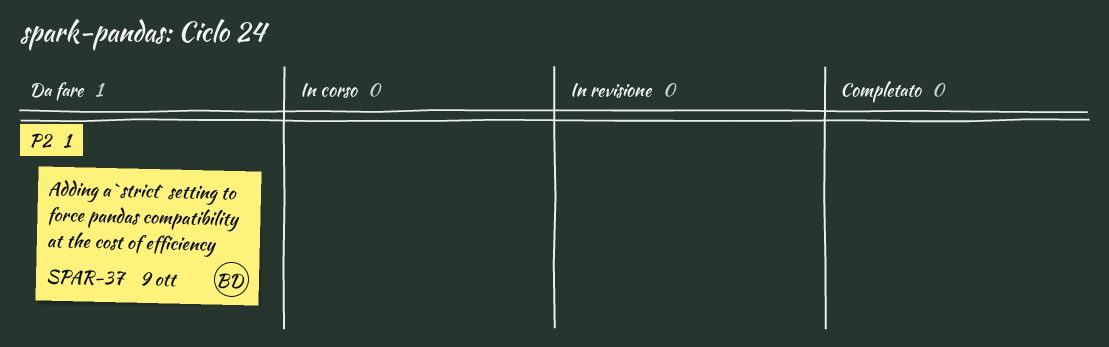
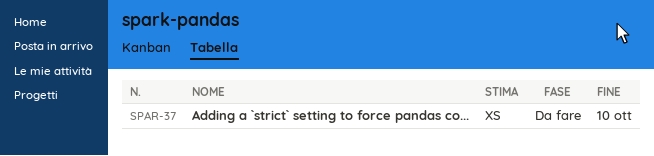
SPAR-37, due: Oct 9 -> Oct 10

